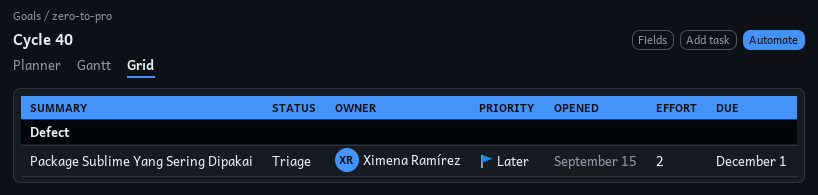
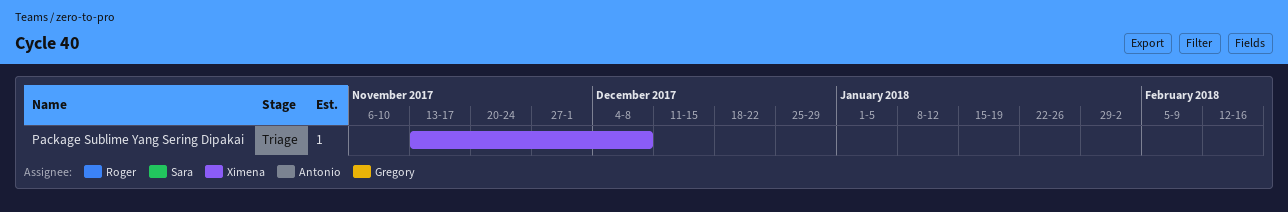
Package Sublime Yang Sering Dipakai, estimate: 2 -> 1
Package Sublime Yang Sering Dipakai, due: Dec 1 -> Dec 8

